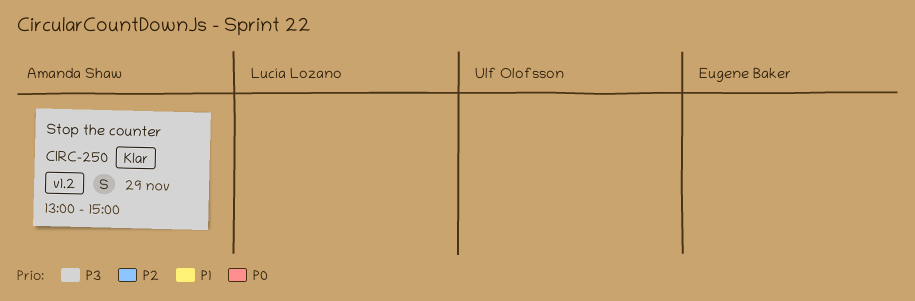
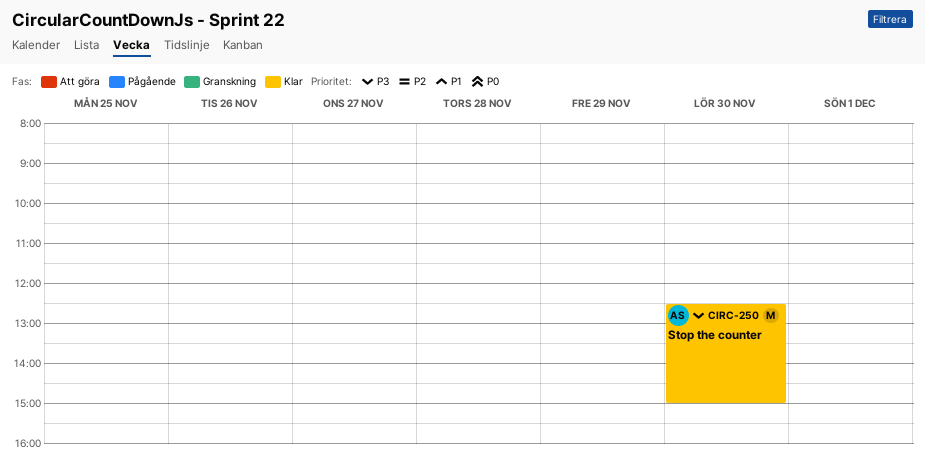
CIRC-250, estimate: S -> M
CIRC-250, day: Nov 29 -> Nov 30
CIRC-250, begins: 13:00 -> 12:30

